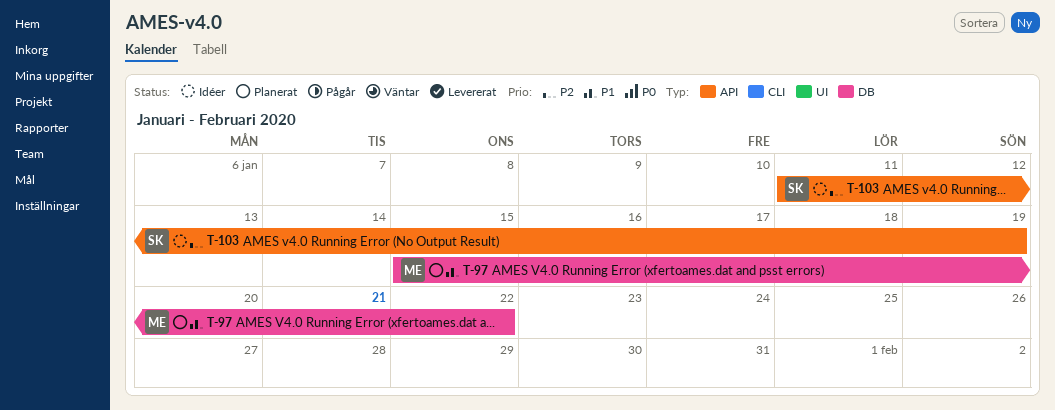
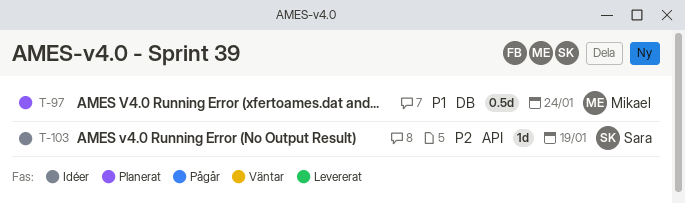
T-97, due: Jan 22 -> Jan 24

